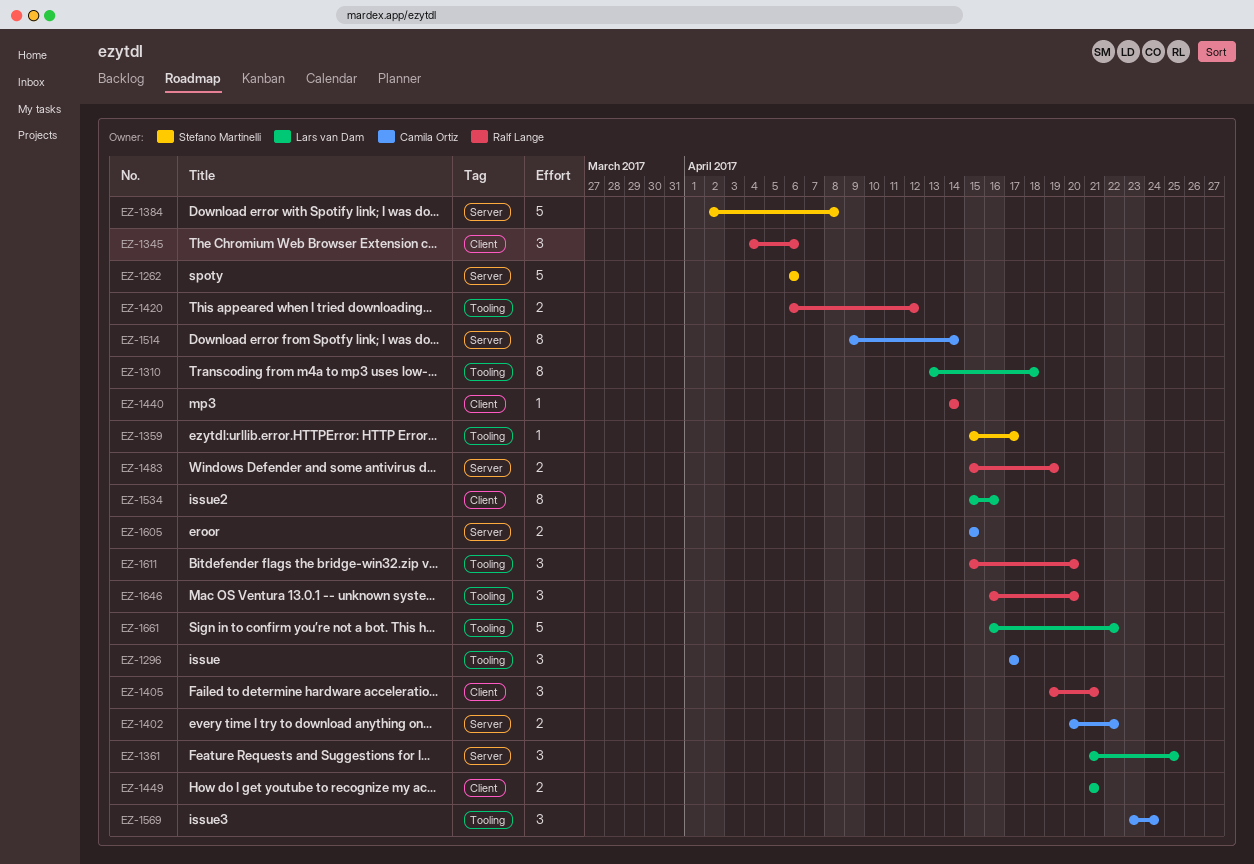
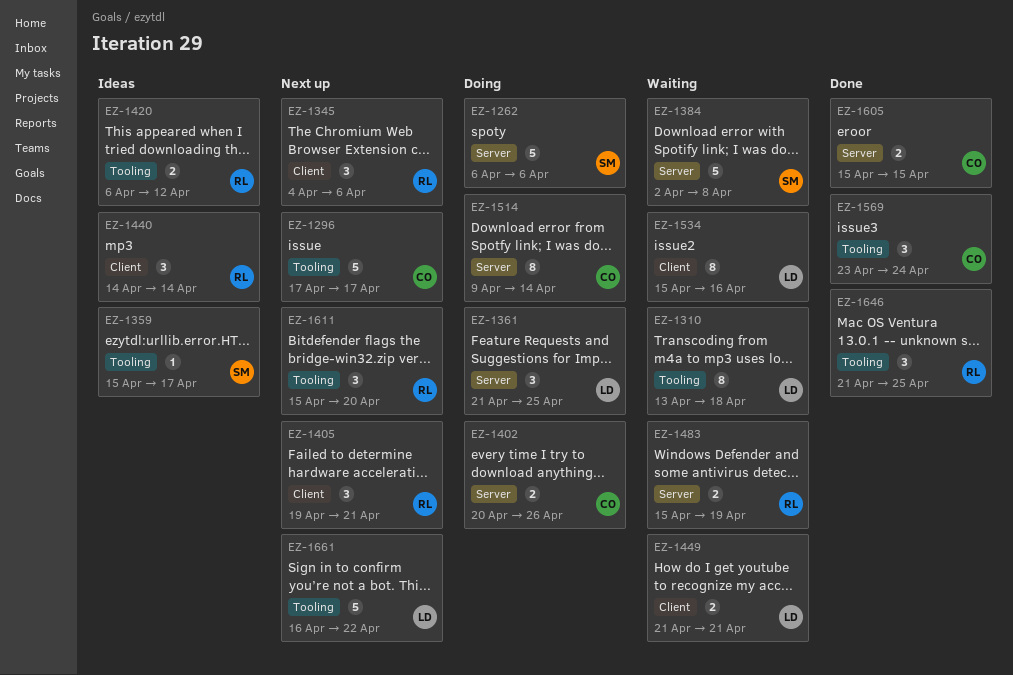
EZ-1296, estimate: 3 -> 5
EZ-1402, due: Apr 22 -> Apr 26
EZ-1440, estimate: 1 -> 3
EZ-1646, start: Apr 16 -> Apr 21
EZ-1646, due: Apr 20 -> Apr 25

